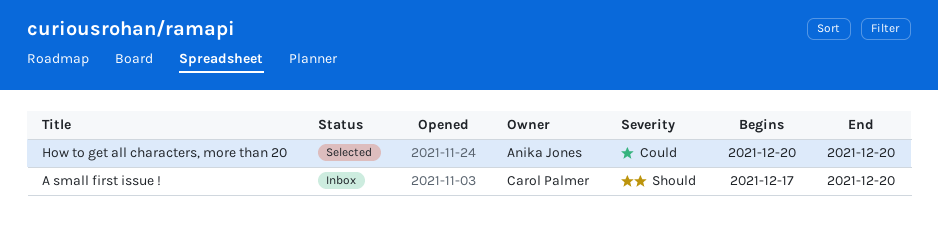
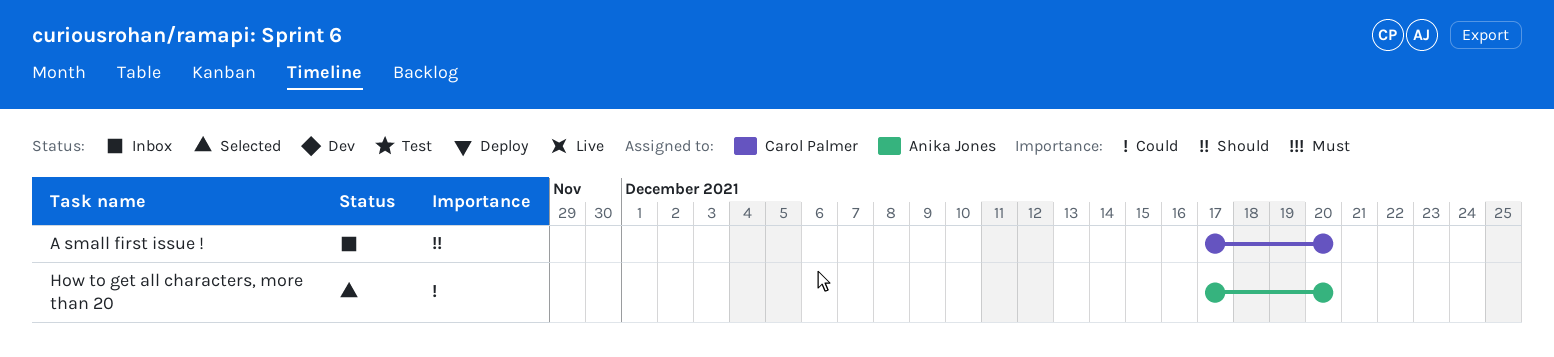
How to get all characters, more than 20, start: Dec 20 -> Dec 17

